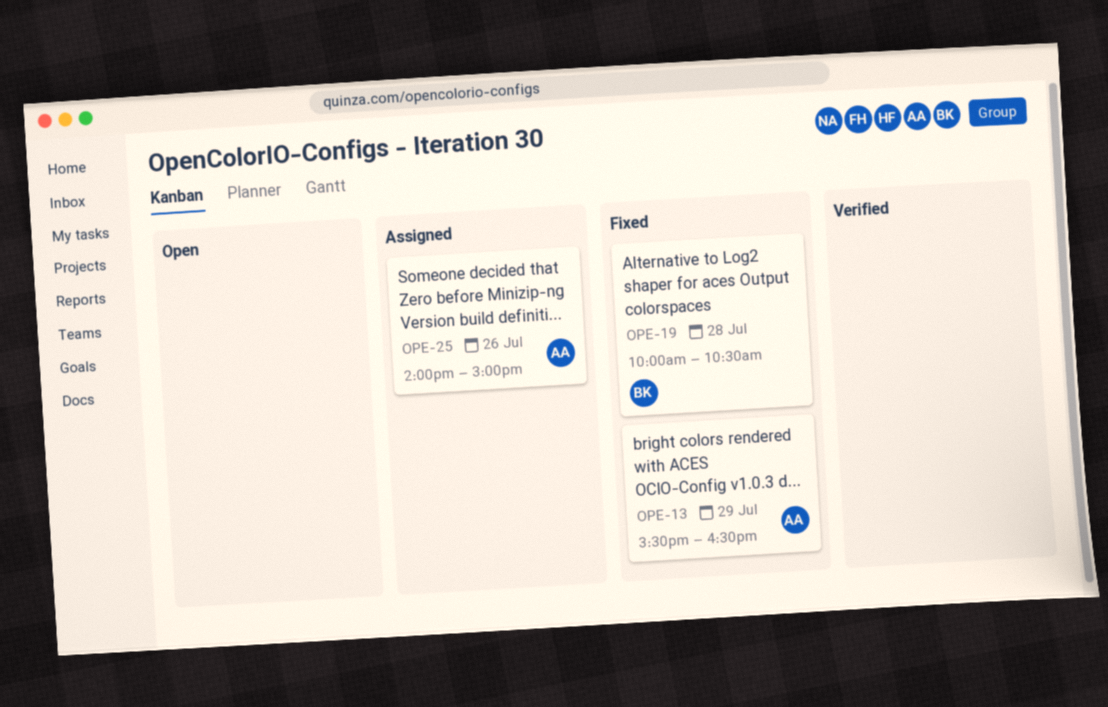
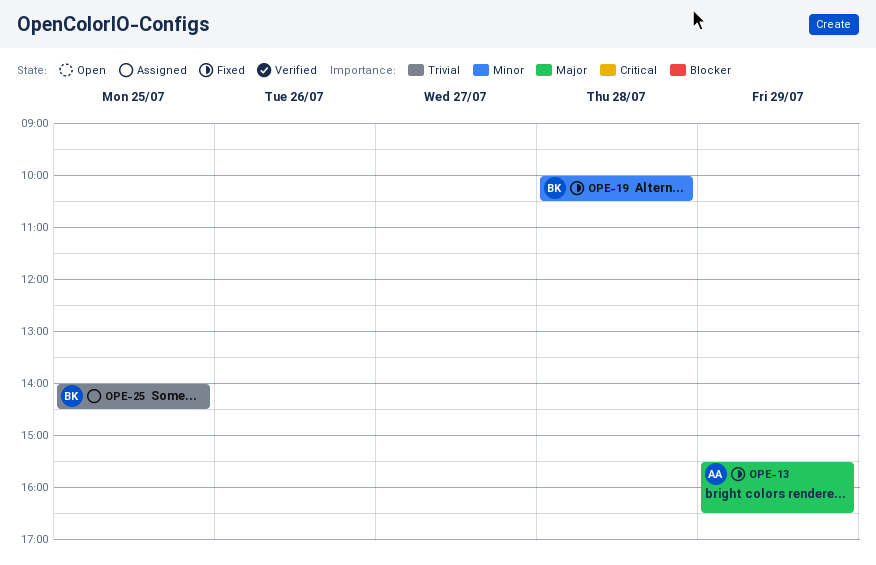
OPE-25, owner: AA -> BK
OPE-25, day: Jul 26 -> Jul 25
OPE-25, ends: 15:00 -> 14:30

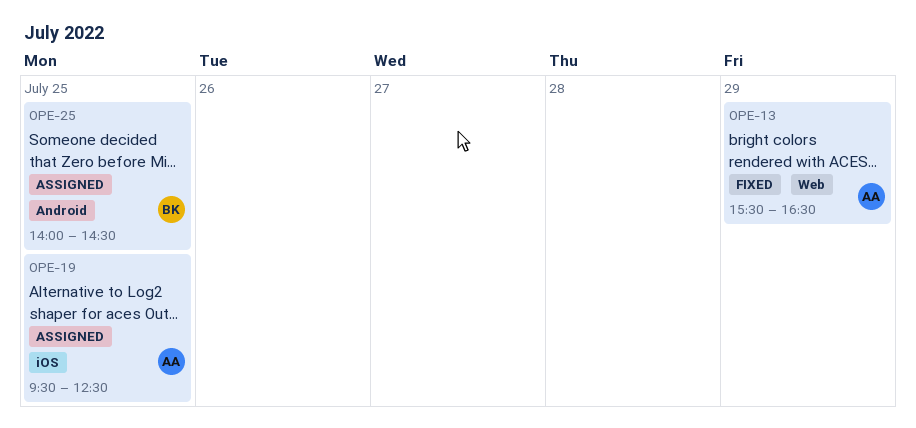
OPE-19, status: Fixed -> Assigned
OPE-19, owner: BK -> AA
OPE-19, day: Jul 28 -> Jul 25
OPE-19, begins: 10:00 -> 09:30
OPE-19, ends: 10:30 -> 12:30

